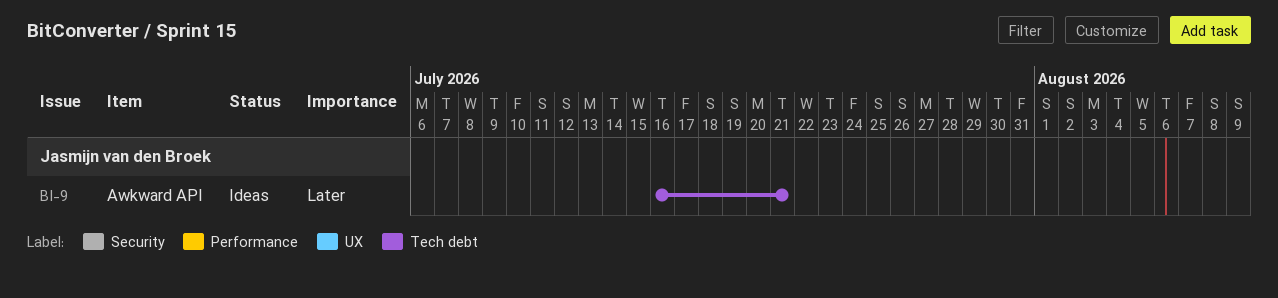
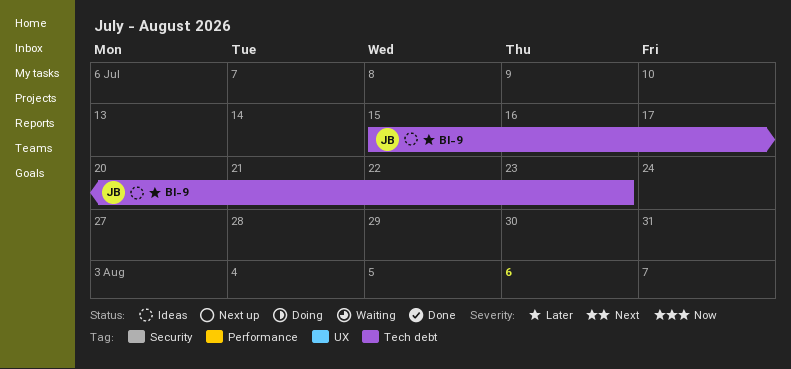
BI-9, start: Jul 16 -> Jul 15
BI-9, due: Jul 21 -> Jul 23

